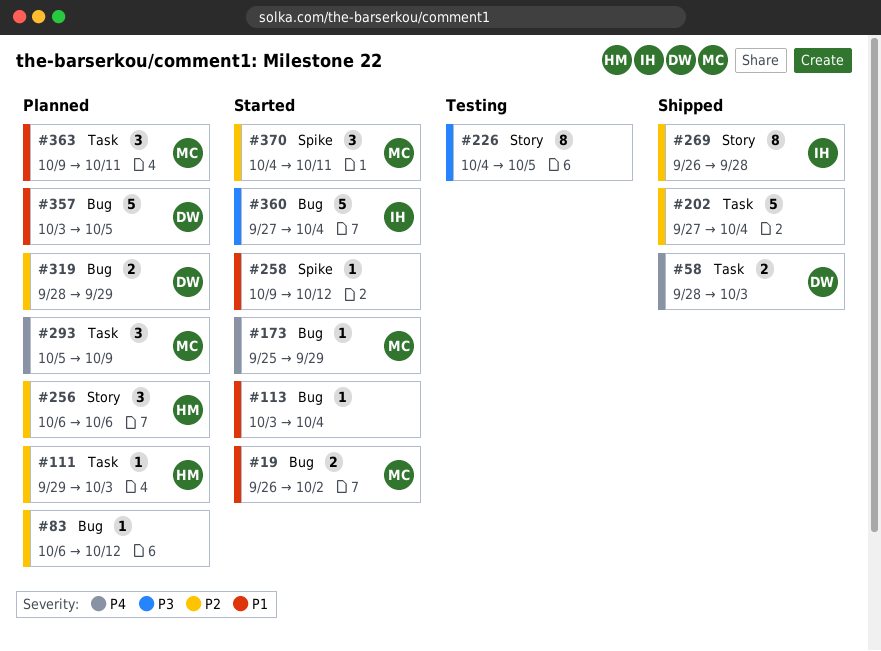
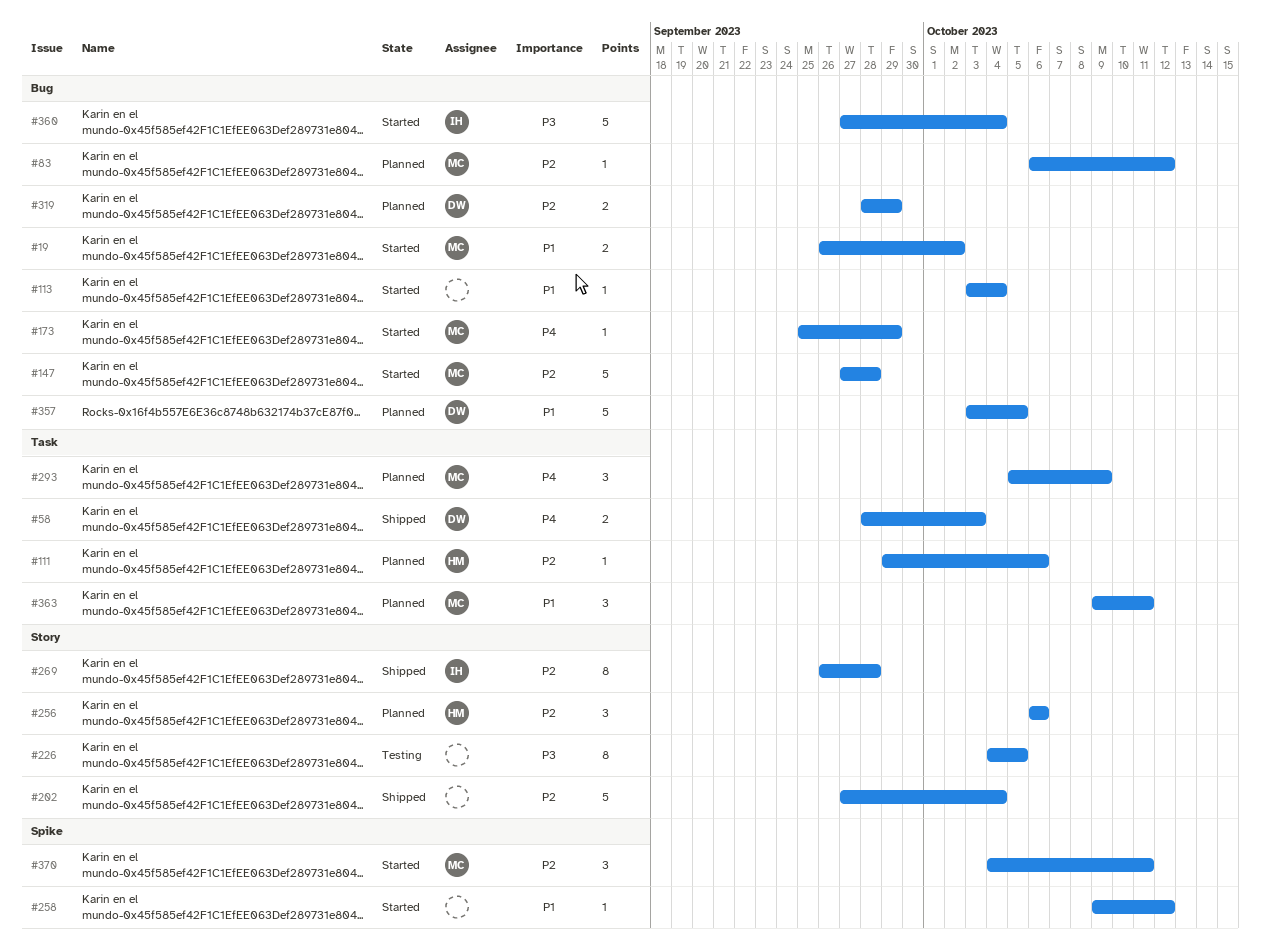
#83, owner: none -> MC
#111, due: Oct 3 -> Oct 6
#147: none -> present
#202, label: Task -> Story

